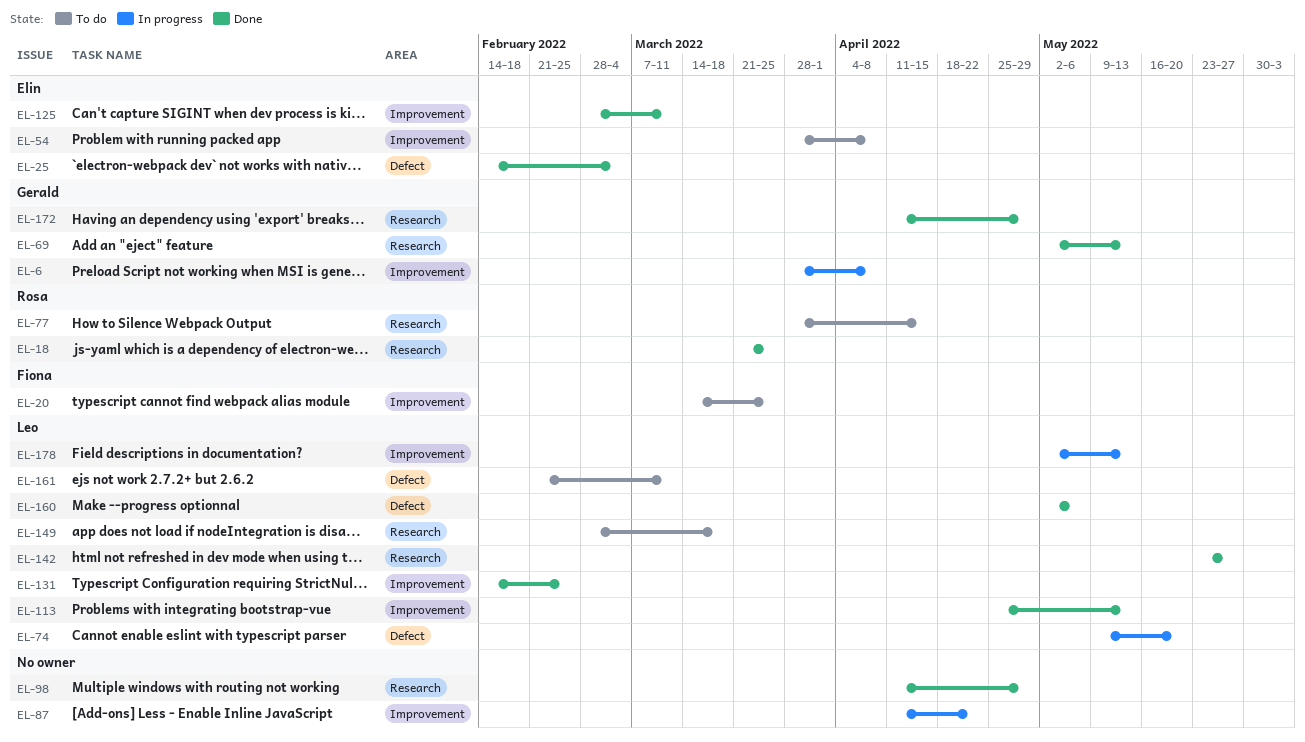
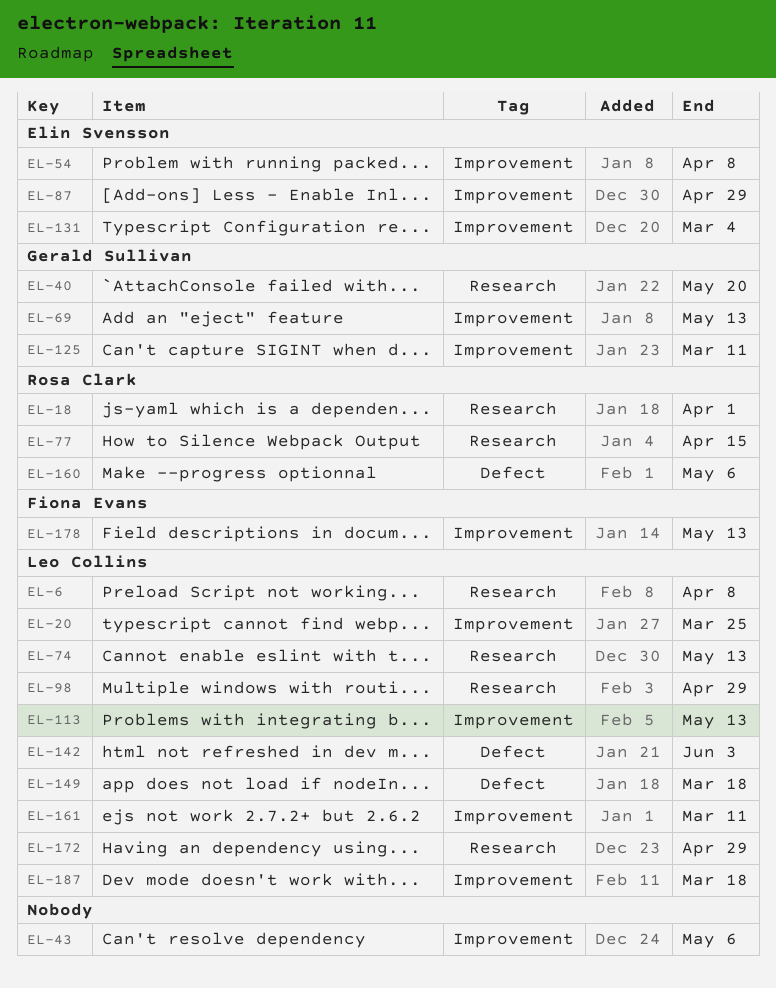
EL-6, owner: Gerald Sullivan -> Leo Collins
EL-6, label: Improvement -> Research
EL-18, due: Mar 25 -> Apr 1
EL-20, owner: Fiona Evans -> Leo Collins
EL-25: present -> none
EL-40: none -> present
EL-43: none -> present
EL-69, label: Research -> Improvement
EL-74, label: Defect -> Research
EL-74, due: May 20 -> May 13
EL-87, owner: none -> Elin Svensson
EL-87, due: Apr 22 -> Apr 29
EL-98, owner: none -> Leo Collins
EL-125, owner: Elin Svensson -> Gerald Sullivan
EL-131, owner: Leo Collins -> Elin Svensson
EL-131, due: Feb 25 -> Mar 4
EL-142, label: Research -> Defect
EL-142, due: May 27 -> Jun 3
EL-149, label: Research -> Defect
EL-160, owner: Leo Collins -> Rosa Clark
EL-161, label: Defect -> Improvement
EL-172, owner: Gerald Sullivan -> Leo Collins
EL-178, owner: Leo Collins -> Fiona Evans
EL-187: none -> present

